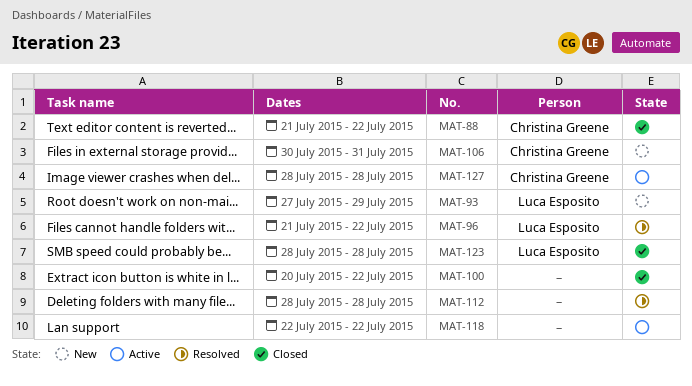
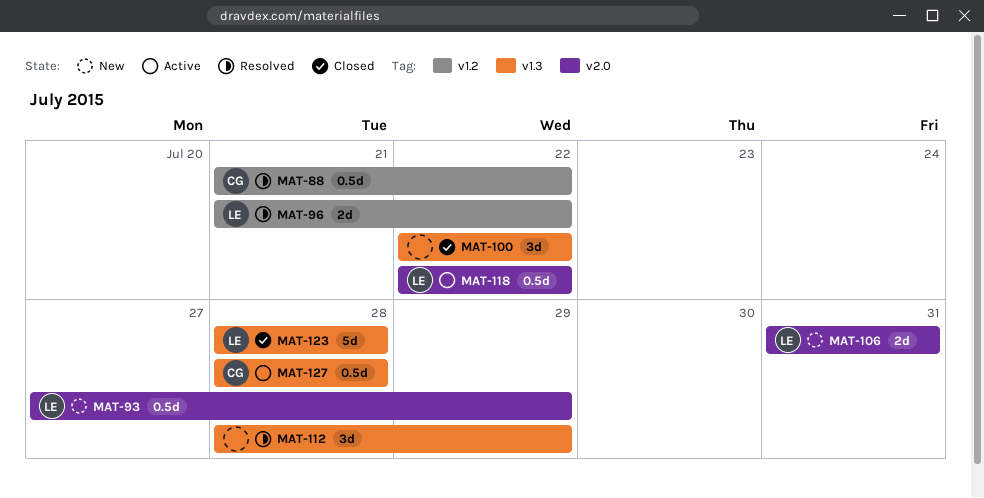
MAT-88, status: Closed -> Resolved
MAT-100, start: Jul 20 -> Jul 22
MAT-106, owner: Christina Greene -> Luca Esposito
MAT-106, start: Jul 30 -> Jul 31
MAT-112, due: Jul 28 -> Jul 29
MAT-118, owner: none -> Luca Esposito

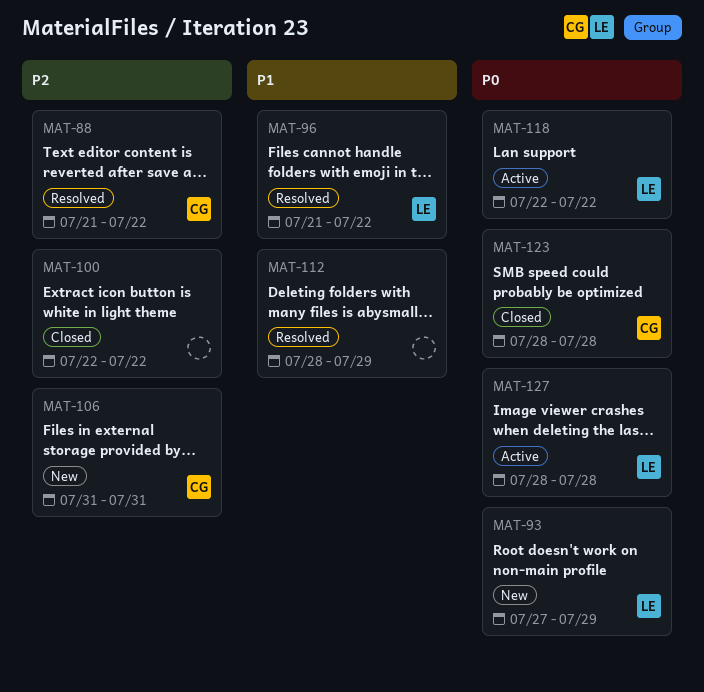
MAT-106, owner: LE -> CG
MAT-123, owner: LE -> CG
MAT-127, owner: CG -> LE

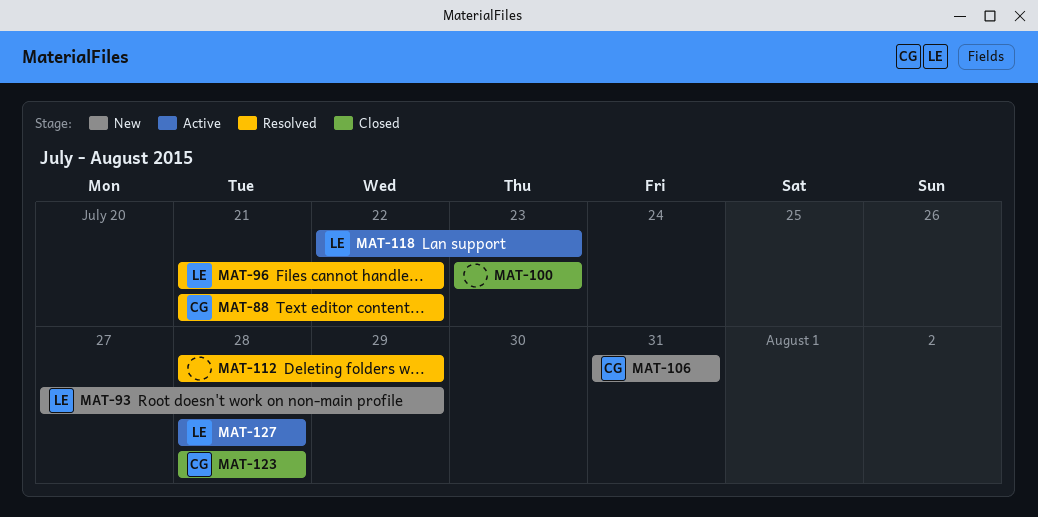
MAT-100, start: Jul 22 -> Jul 23
MAT-100, due: Jul 22 -> Jul 23
MAT-118, due: Jul 22 -> Jul 23

